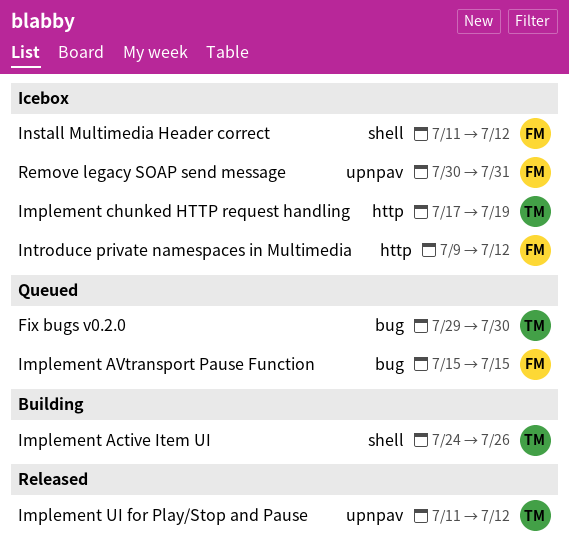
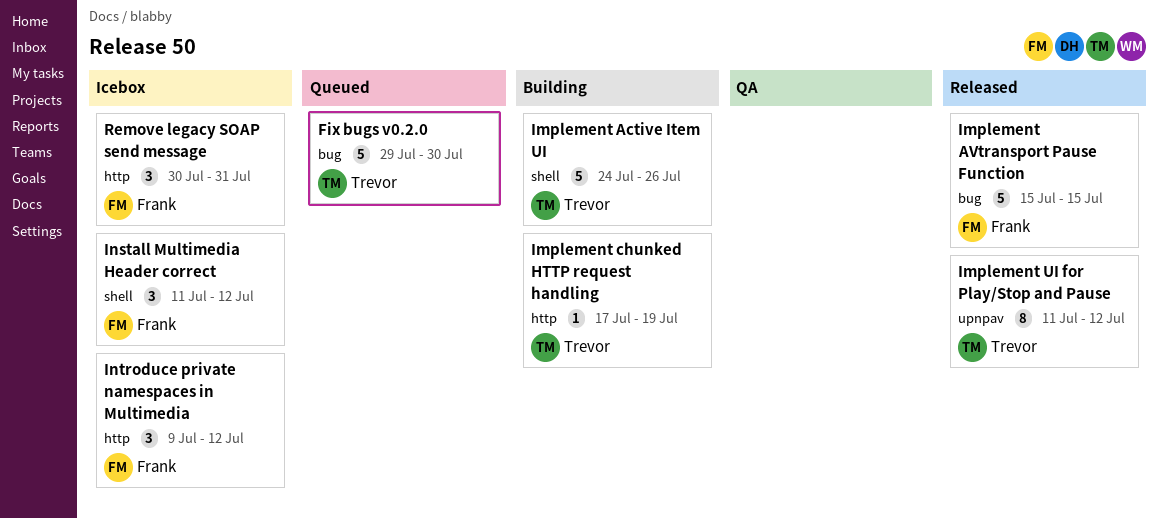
Implement AVtransport Pause Function, status: Queued -> Released
Implement chunked HTTP request handling, status: Icebox -> Building
Remove legacy SOAP send message, label: upnpav -> http

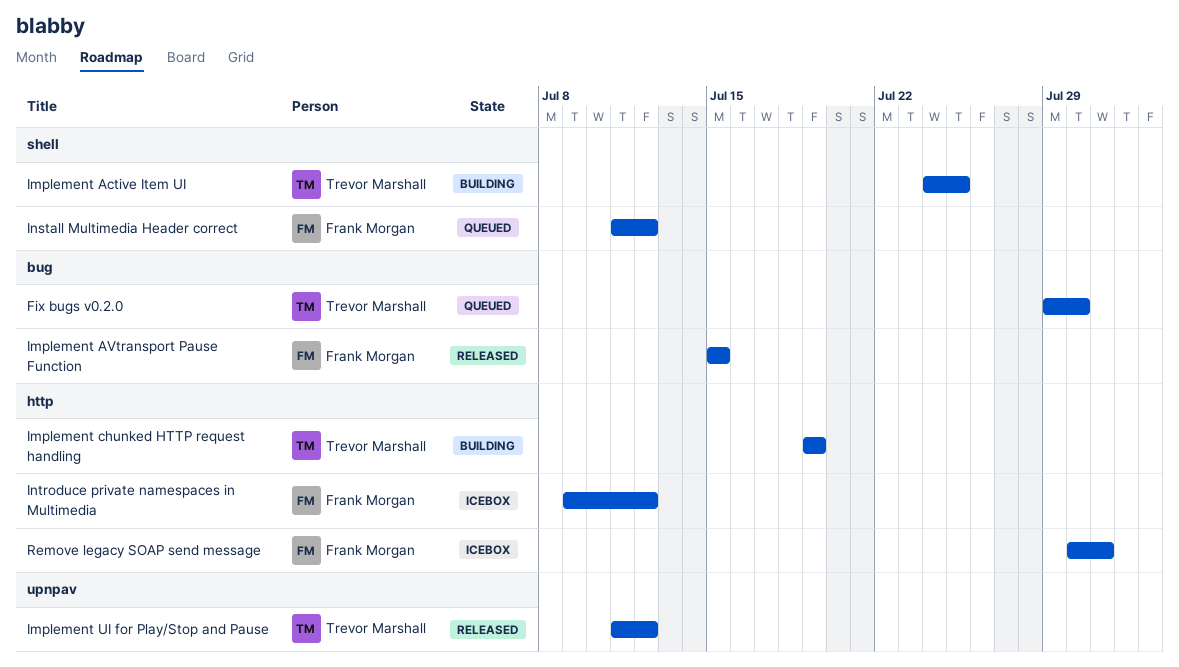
Implement Active Item UI, due: Jul 26 -> Jul 25
Implement chunked HTTP request handling, start: Jul 17 -> Jul 19
Install Multimedia Header correct, status: Icebox -> Queued

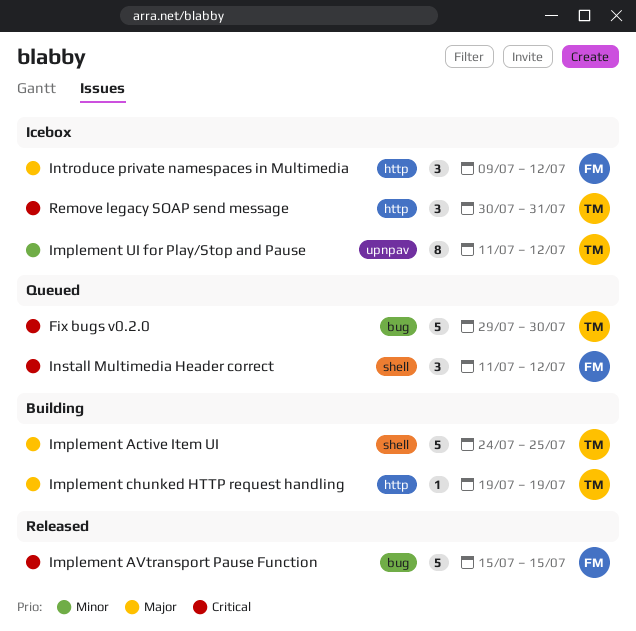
Implement UI for Play/Stop and Pause, status: Released -> Icebox
Remove legacy SOAP send message, owner: Frank Morgan -> Trevor Marshall

